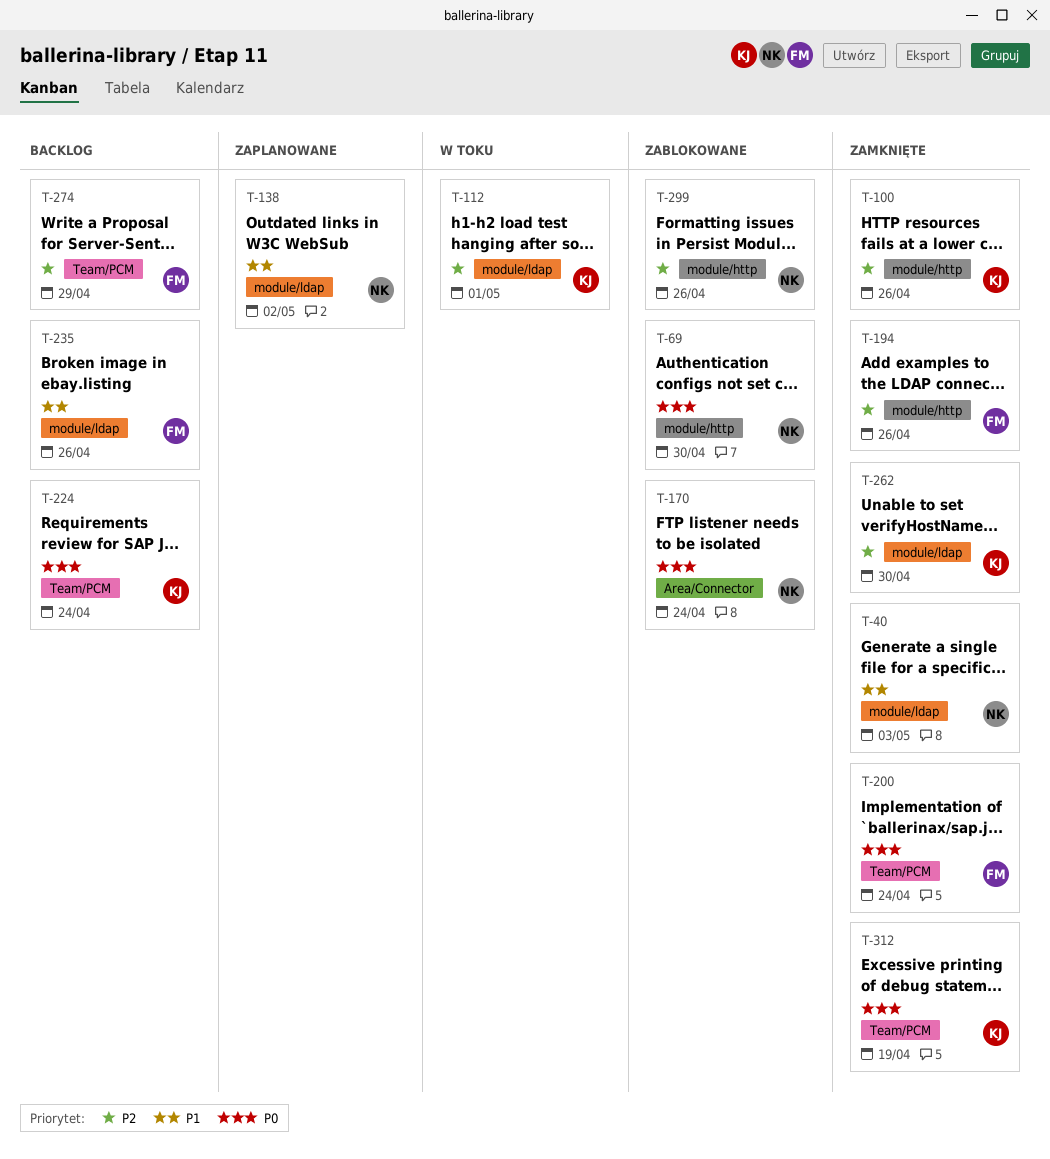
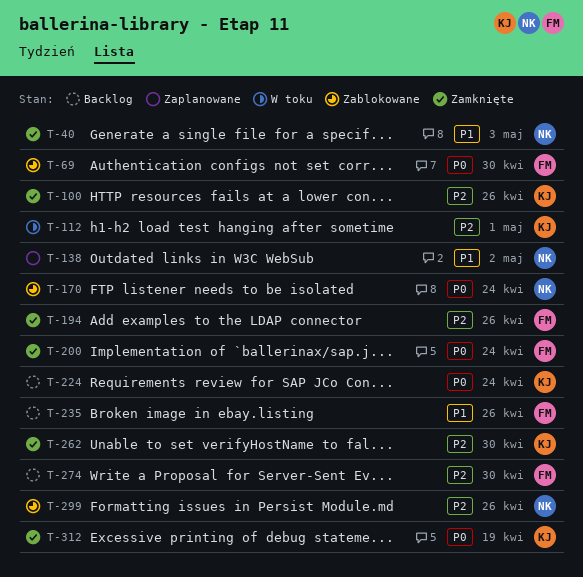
T-69, owner: NK -> FM
T-274, due: Apr 29 -> Apr 30

